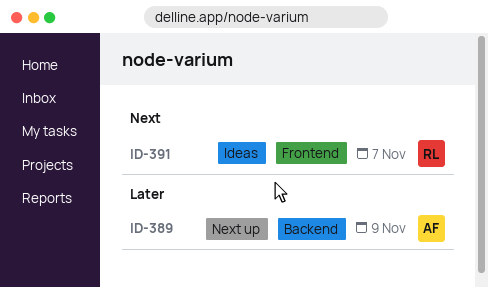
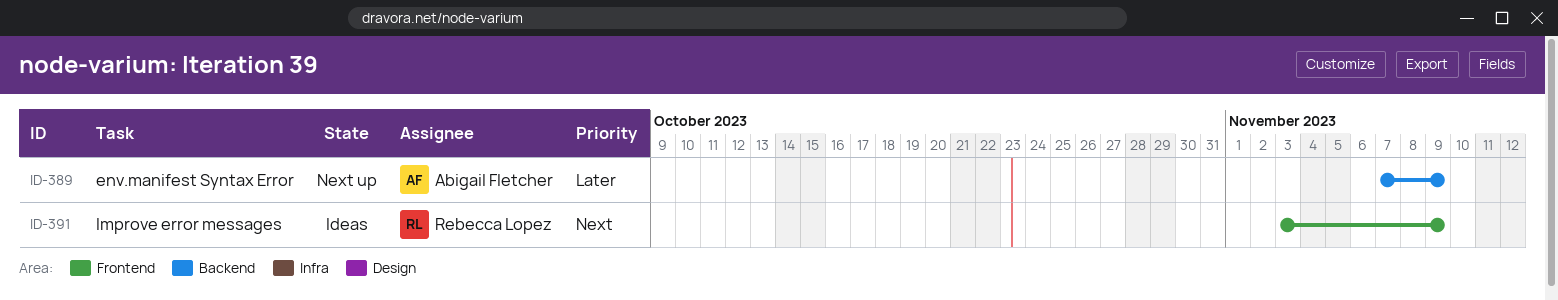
ID-391, due: Nov 7 -> Nov 9

